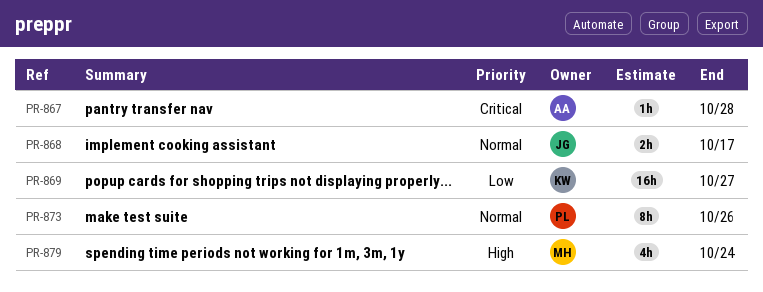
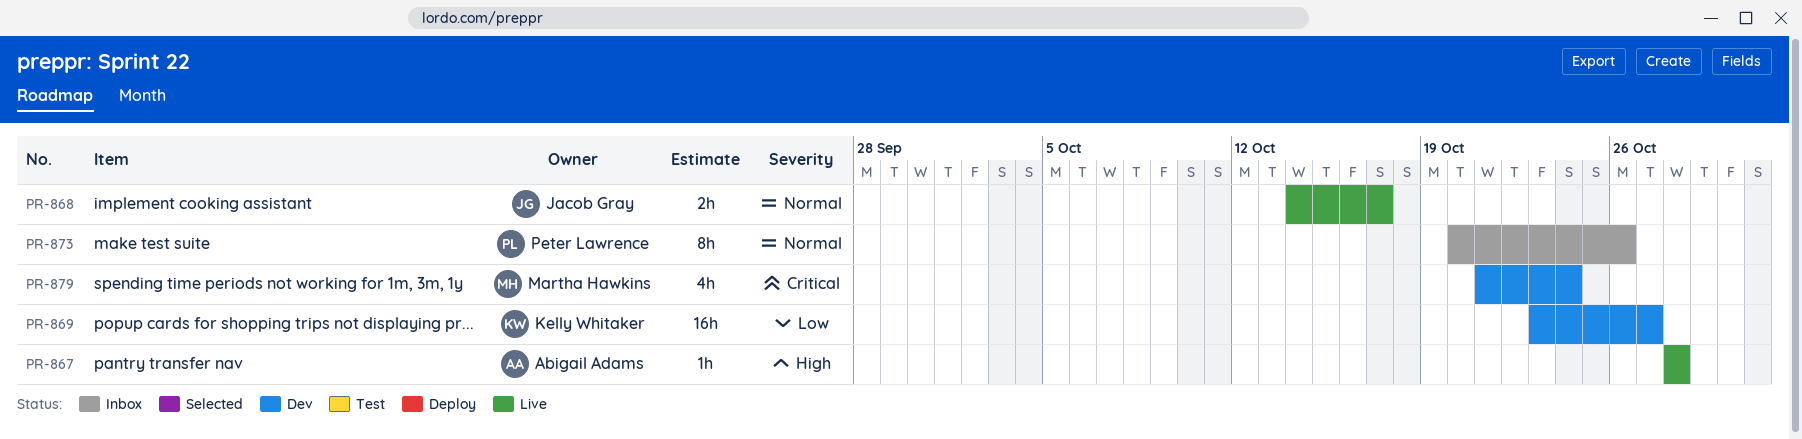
PR-867, priority: Critical -> High
PR-879, priority: High -> Critical

